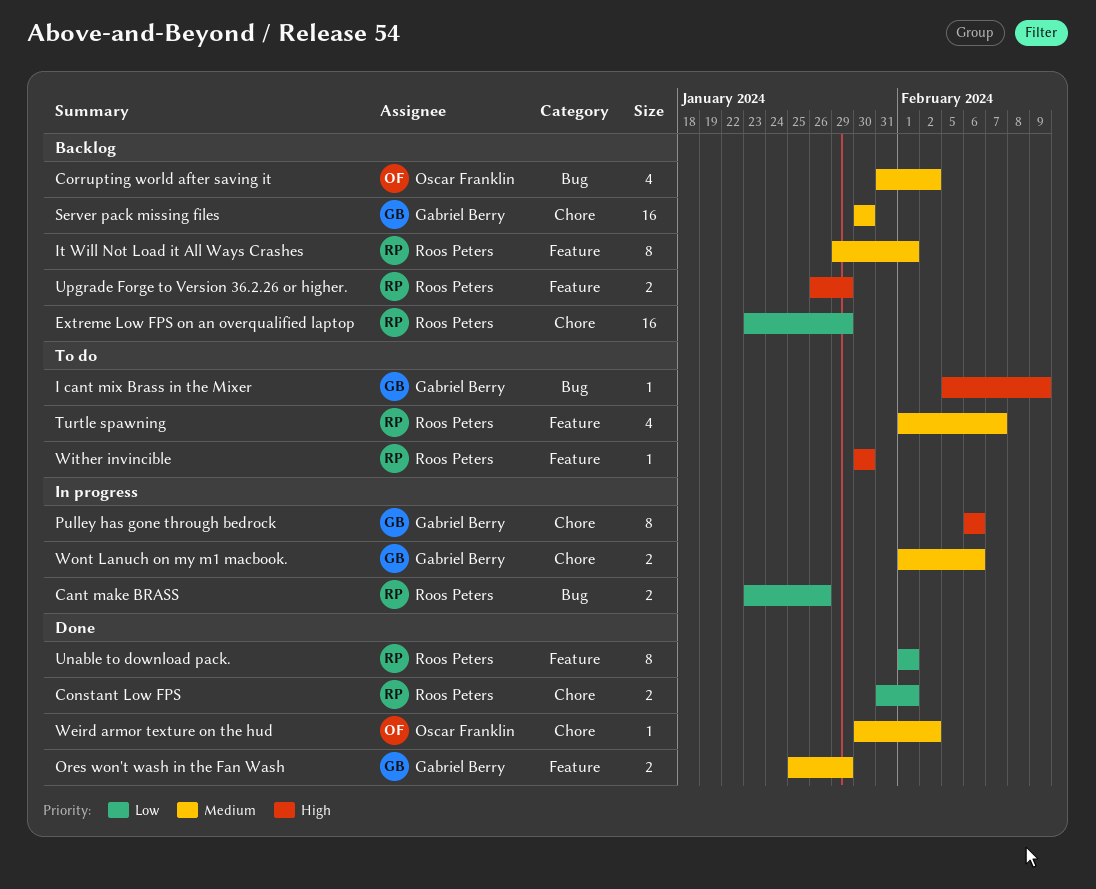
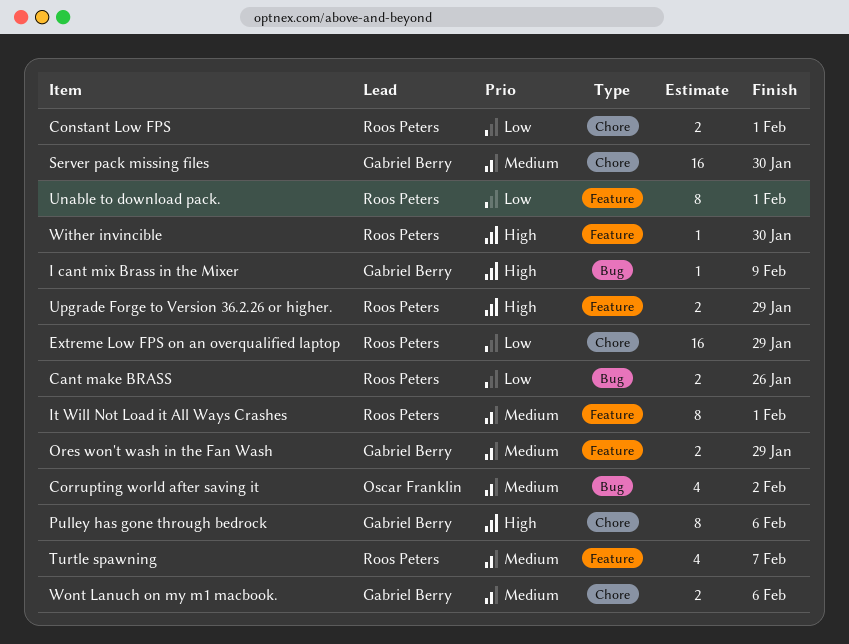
Weird armor texture on the hud: present -> none

